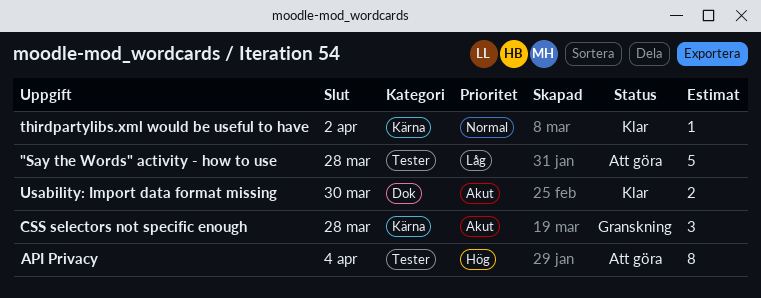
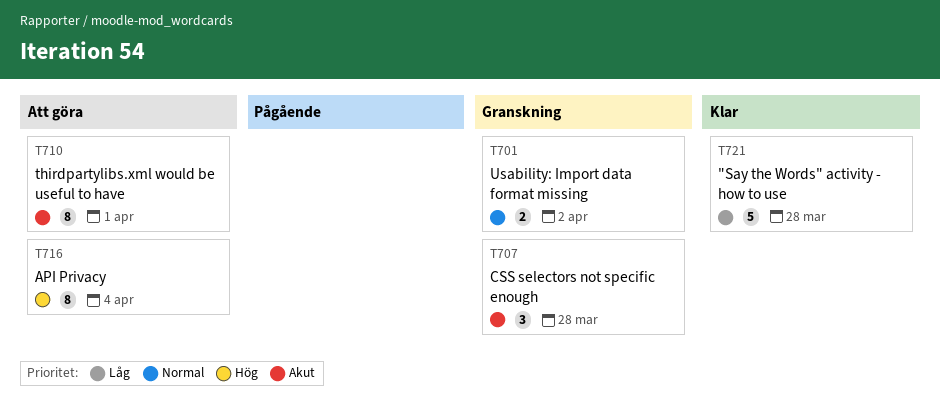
"Say the Words" activity - how to use, status: Att göra -> Klar
thirdpartylibs.xml would be useful to have, status: Klar -> Att göra
thirdpartylibs.xml would be useful to have, priority: Normal -> Akut
thirdpartylibs.xml would be useful to have, estimate: 1 -> 8
thirdpartylibs.xml would be useful to have, due: Apr 2 -> Apr 1
Usability: Import data format missing, status: Klar -> Granskning
Usability: Import data format missing, priority: Akut -> Normal
Usability: Import data format missing, due: Mar 30 -> Apr 2

